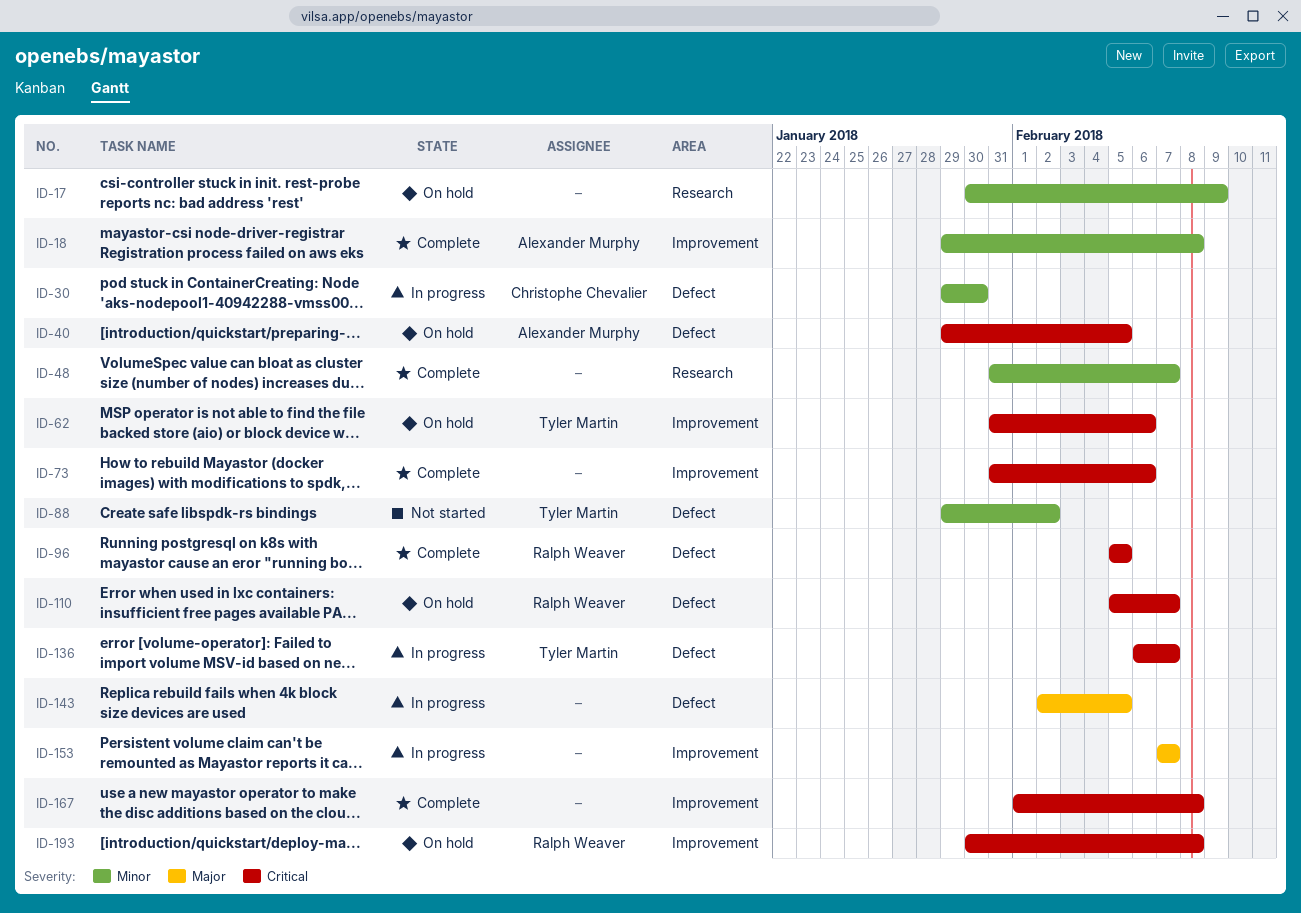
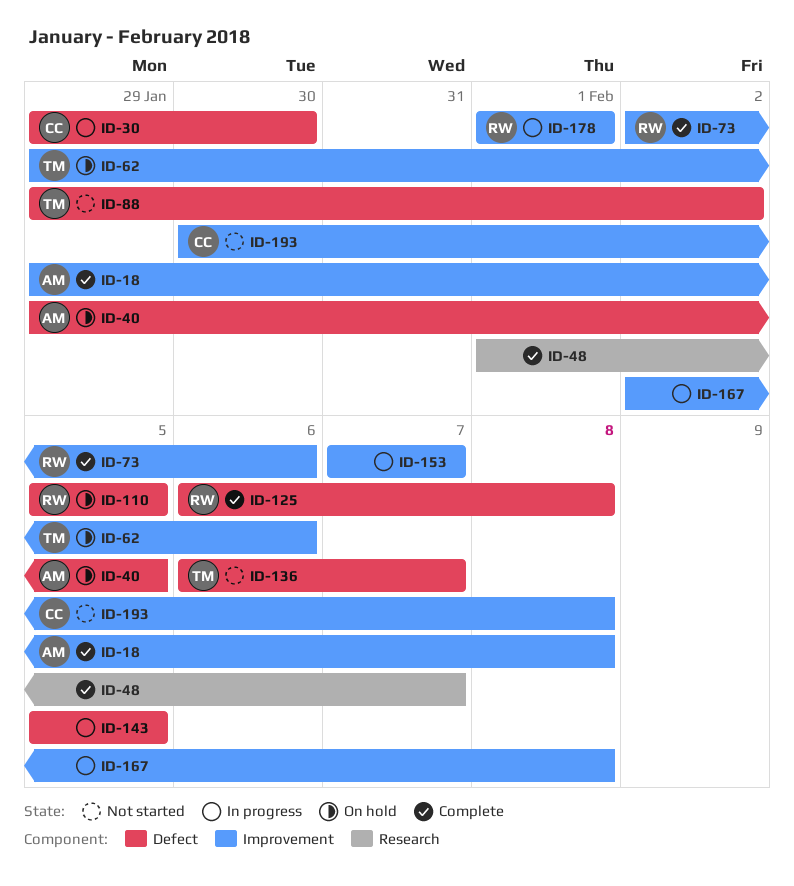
ID-17: present -> none
ID-48, start: Jan 31 -> Feb 1
ID-62, start: Jan 31 -> Jan 29
ID-73, owner: none -> Ralph Weaver
ID-73, start: Jan 31 -> Feb 2
ID-96: present -> none
ID-110, due: Feb 7 -> Feb 5
ID-125: none -> present
ID-136, status: In progress -> Not started
ID-143, start: Feb 2 -> Feb 5
ID-167, status: Complete -> In progress
ID-167, start: Feb 1 -> Feb 2
ID-178: none -> present
ID-193, status: On hold -> Not started
ID-193, owner: Ralph Weaver -> Christophe Chevalier

